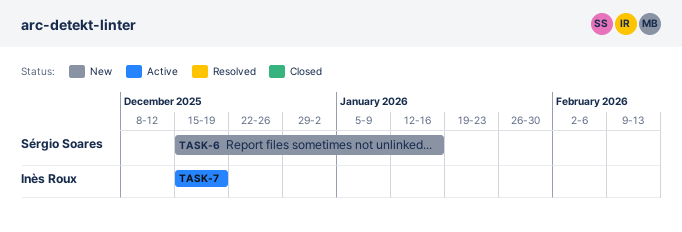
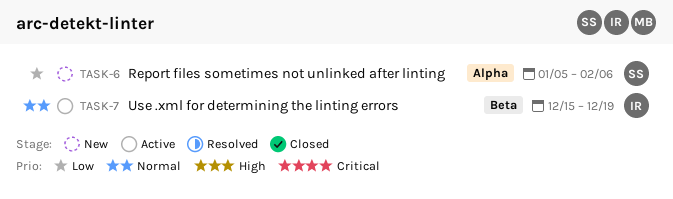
TASK-6, start: Dec 15 -> Jan 5
TASK-6, due: Jan 16 -> Feb 6

